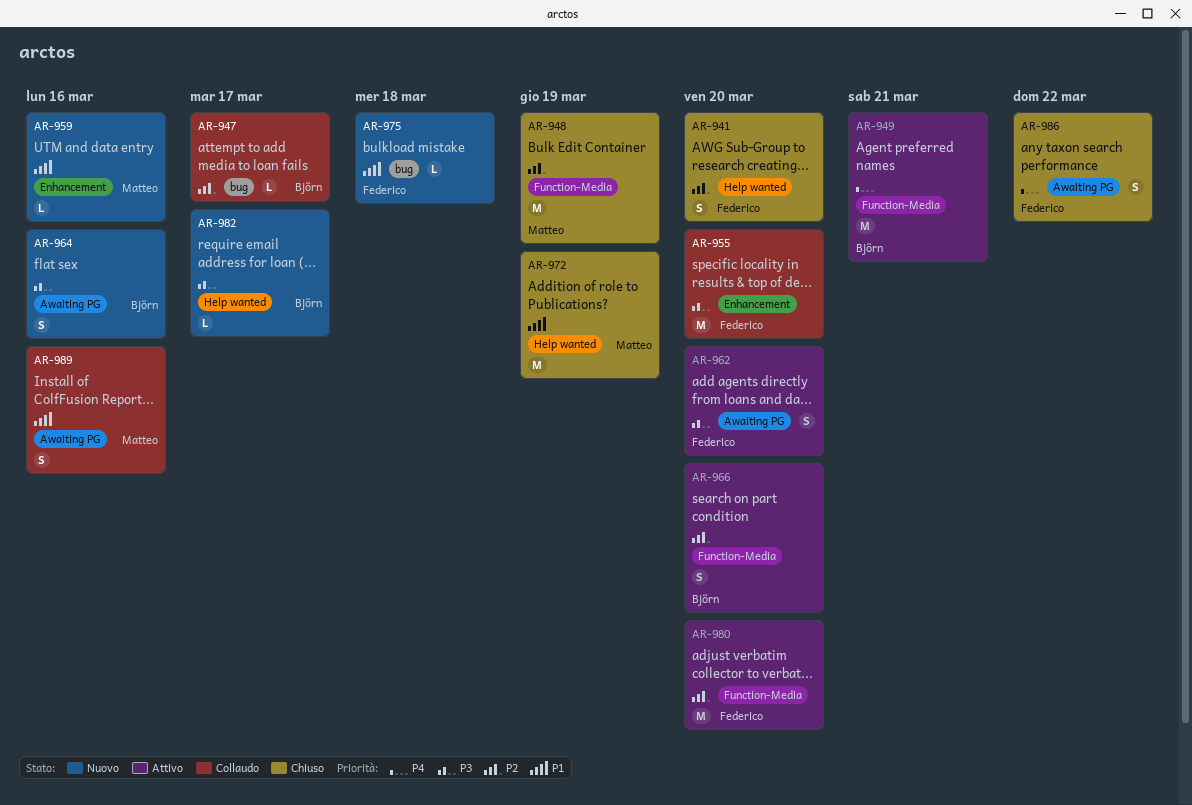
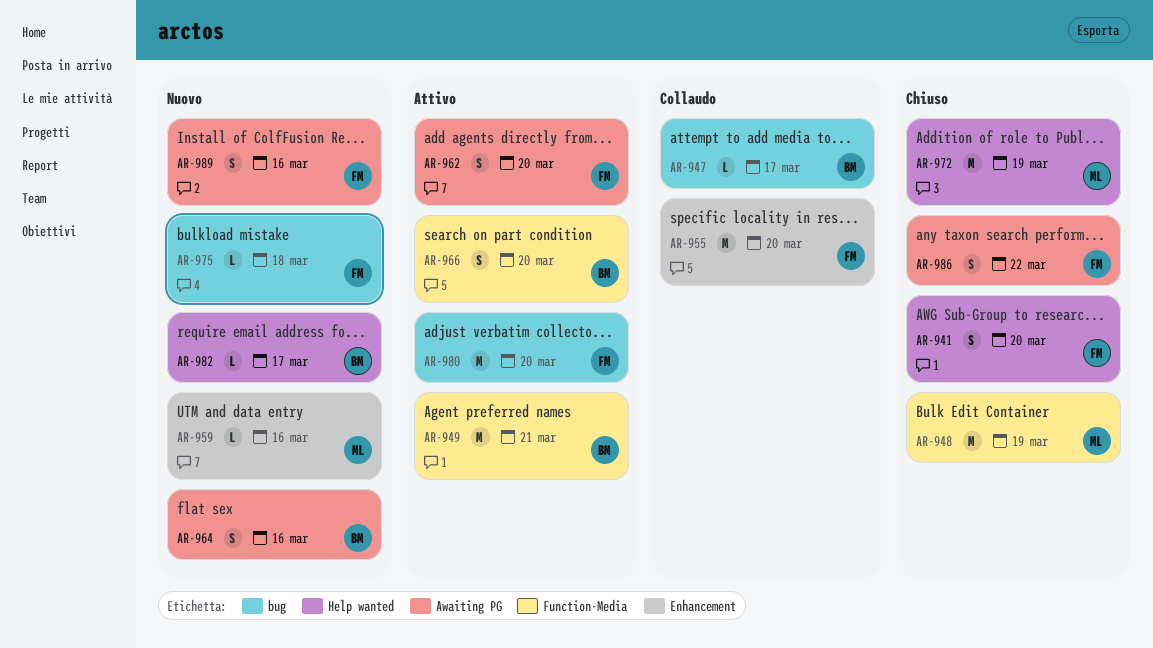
AR-980, label: Function-Media -> bug
AR-989, status: Collaudo -> Nuovo
AR-989, owner: Matteo -> Federico

